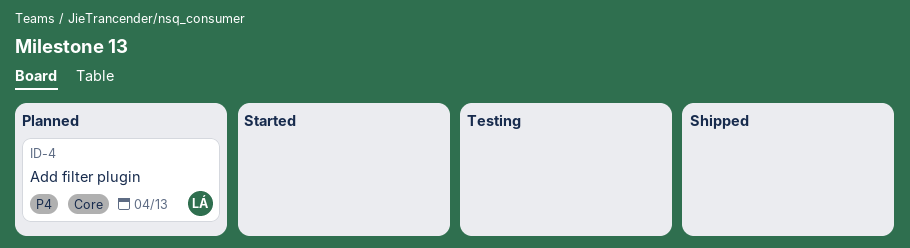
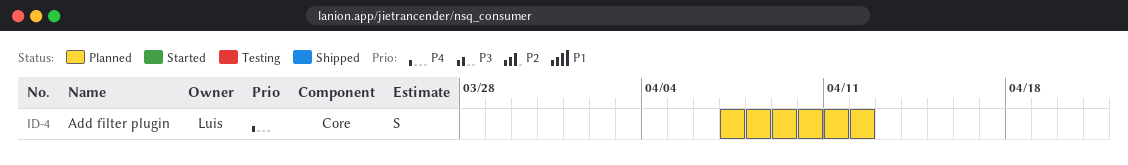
ID-4, due: Apr 13 -> Apr 12

